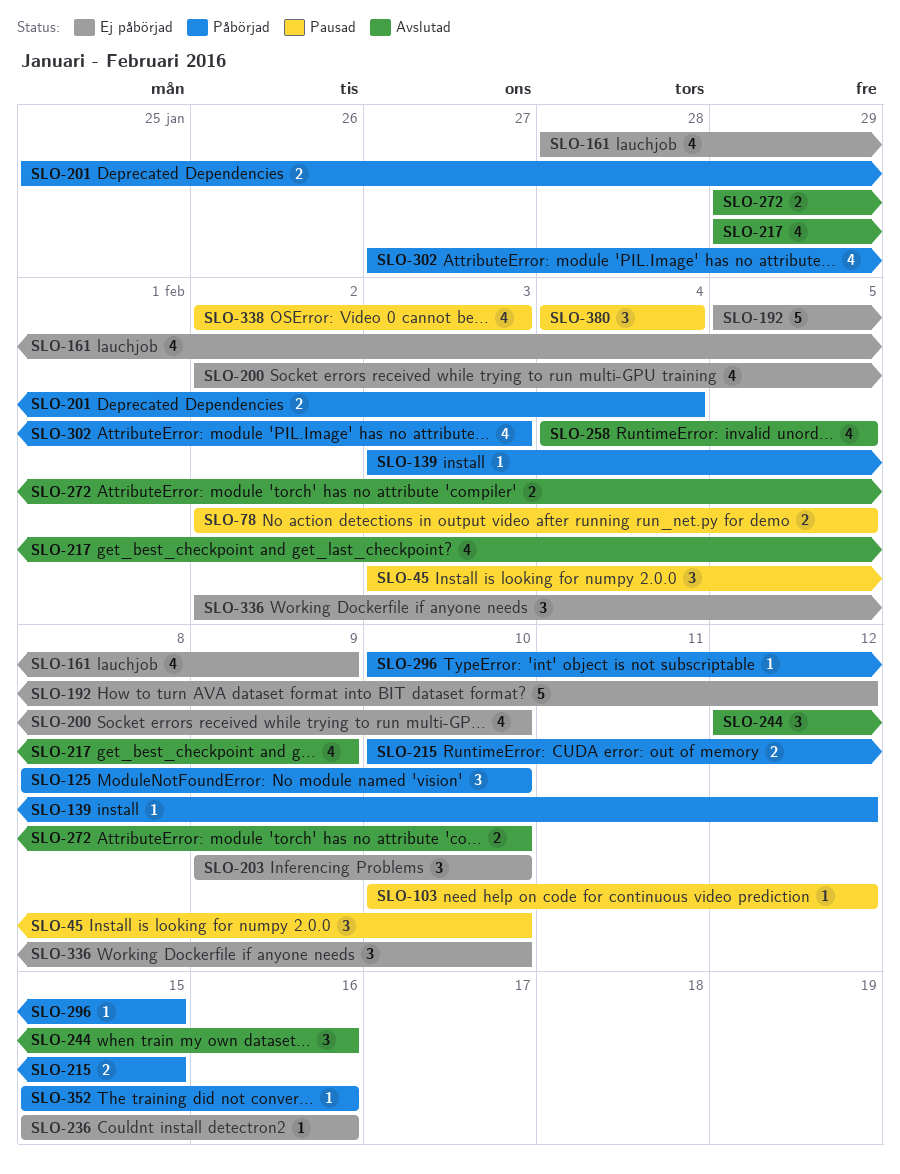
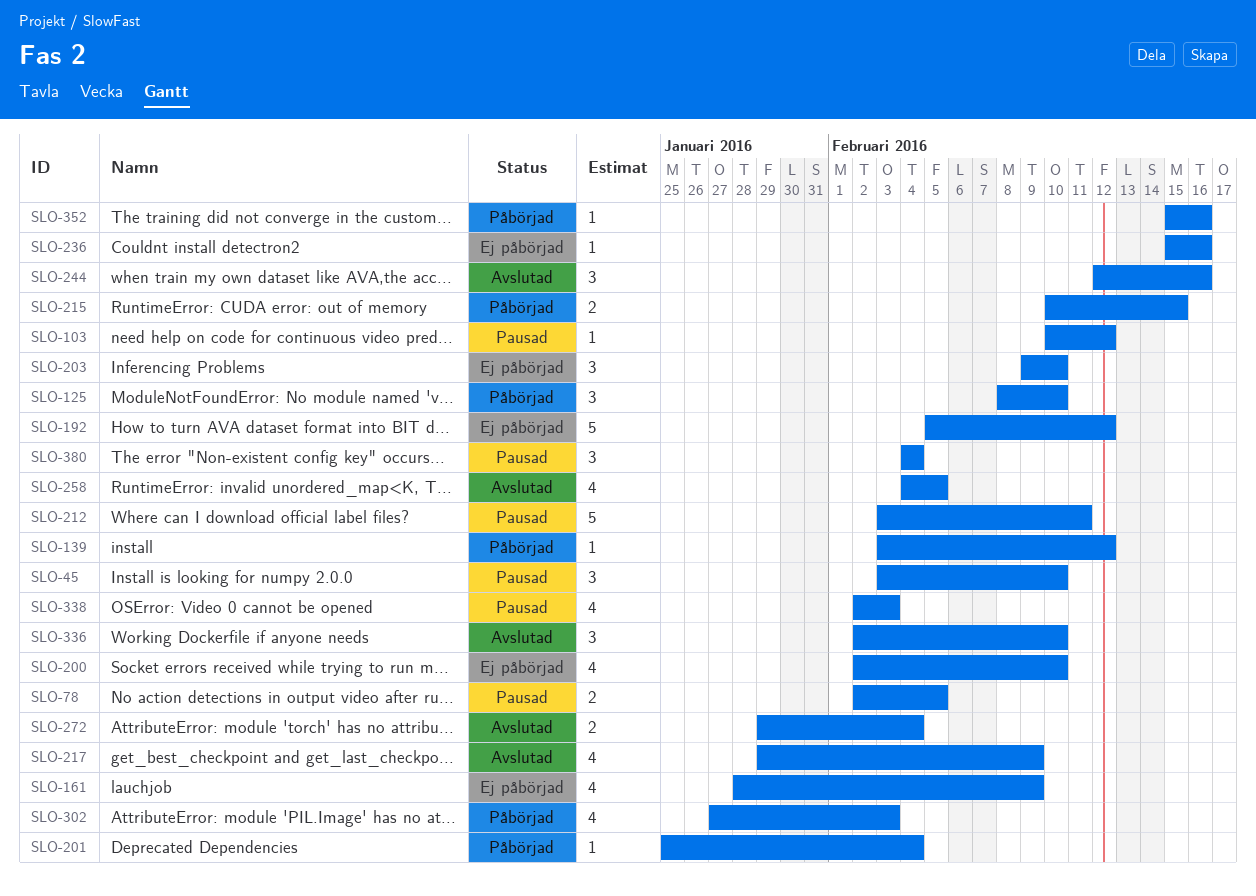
SLO-201, estimate: 2 -> 1
SLO-212: none -> present
SLO-272, due: Feb 10 -> Feb 4
SLO-296: present -> none
SLO-336, status: Ej påbörjad -> Avslutad

